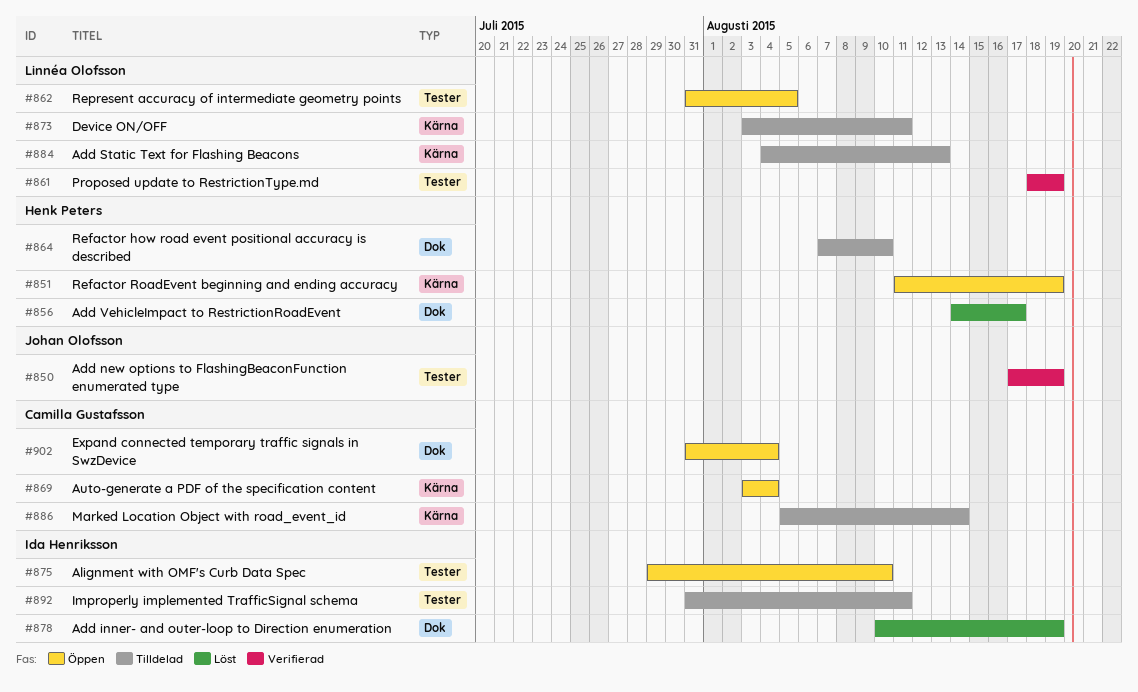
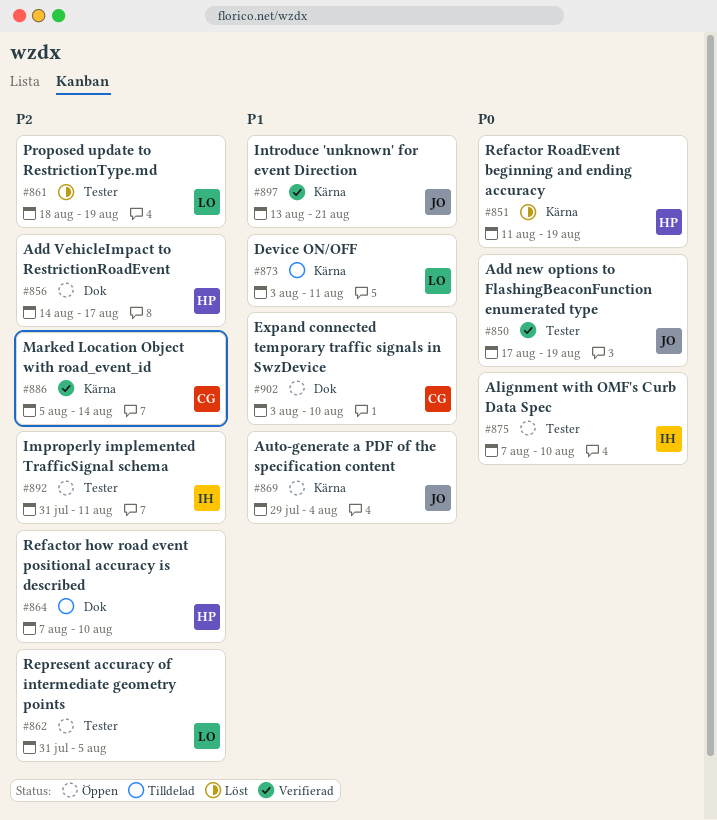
#851, status: Öppen -> Löst
#856, status: Löst -> Öppen
#861, status: Verifierad -> Löst
#869, owner: Camilla Gustafsson -> Johan Olofsson
#869, start: Aug 3 -> Jul 29
#875, start: Jul 29 -> Aug 7
#878: present -> none
#884: present -> none
#886, status: Tilldelad -> Verifierad
#892, status: Tilldelad -> Öppen
#897: none -> present
#902, start: Jul 31 -> Aug 3
#902, due: Aug 4 -> Aug 10

